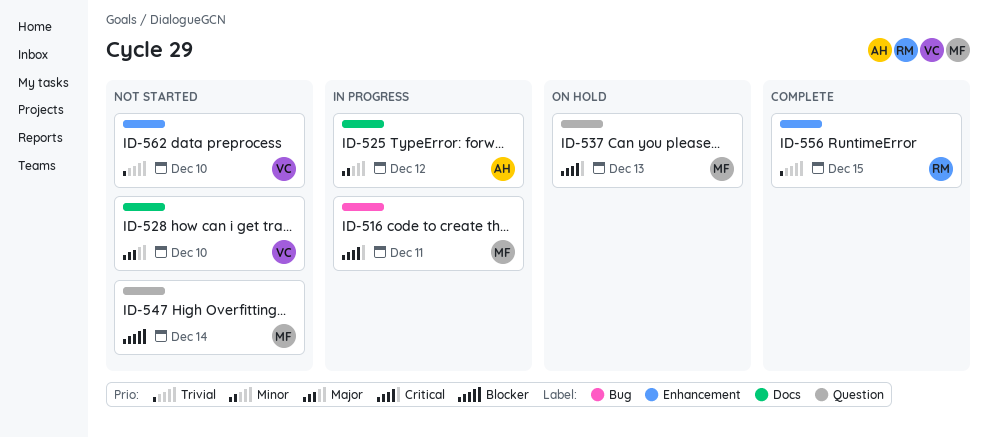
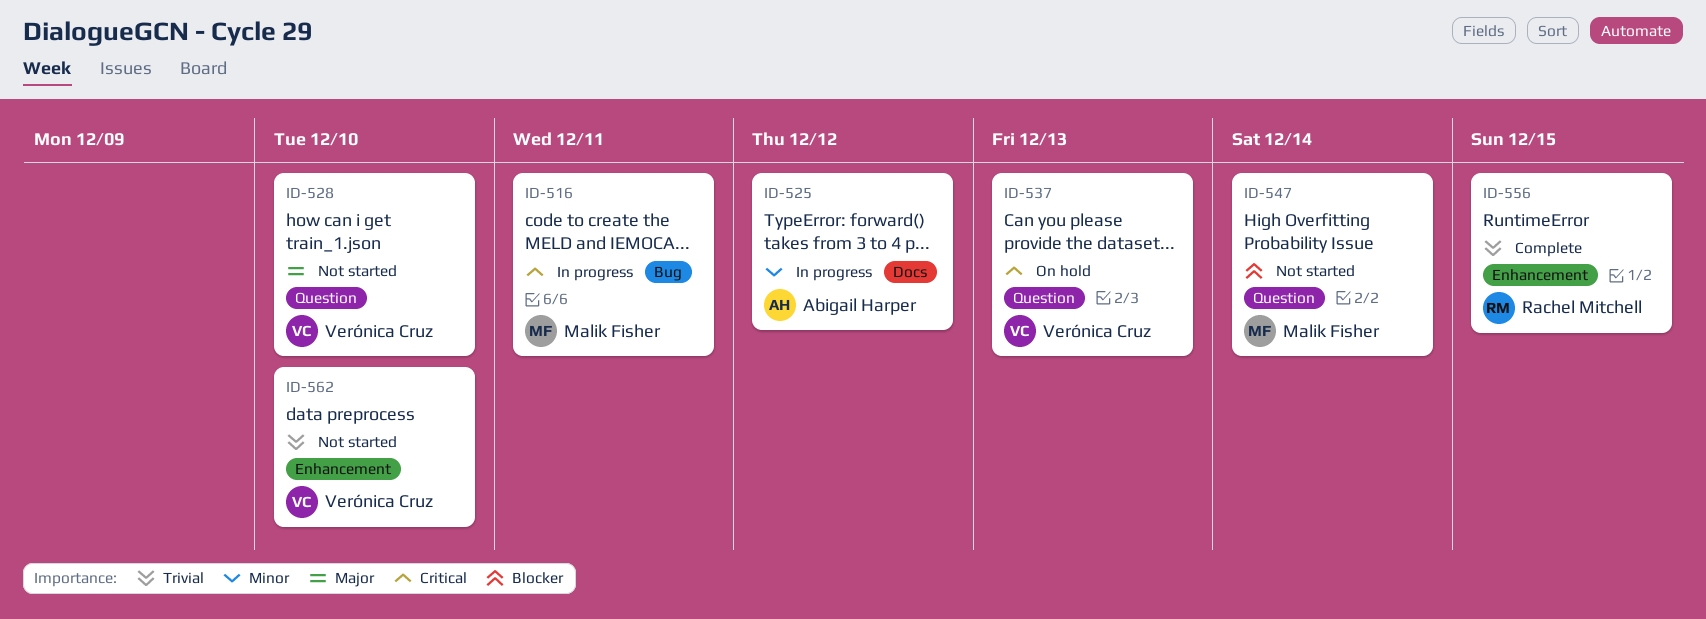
ID-528, label: Docs -> Question
ID-537, owner: Malik Fisher -> Verónica Cruz

